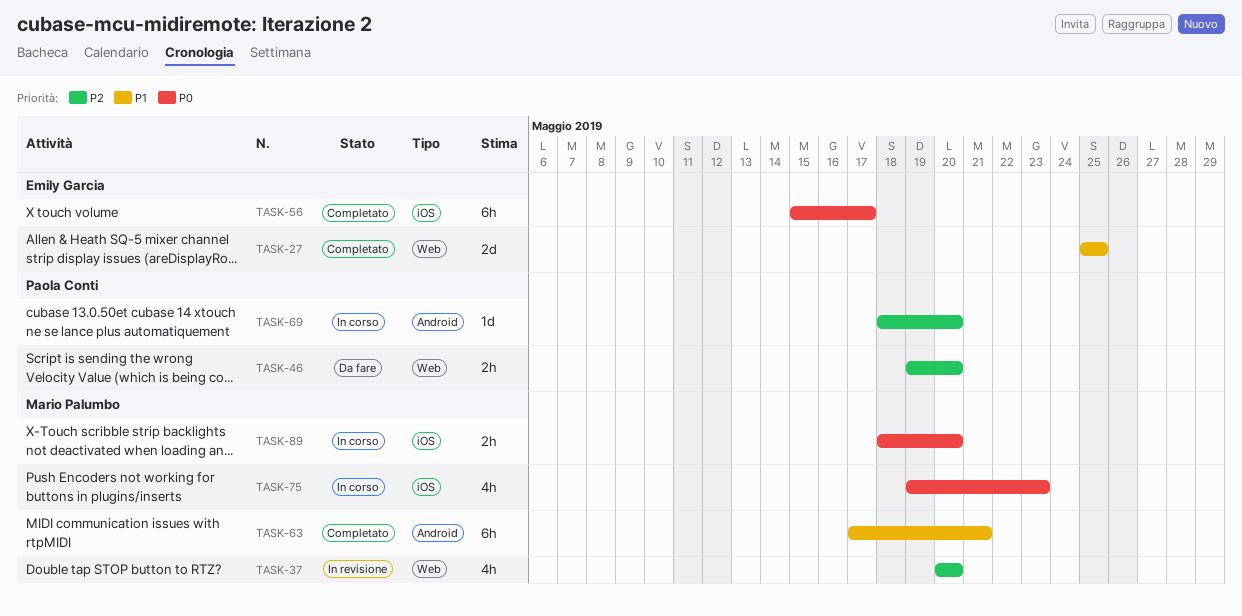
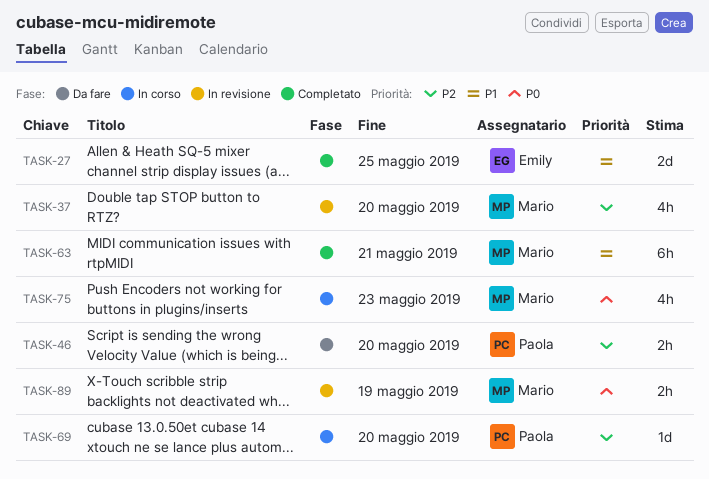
TASK-56: present -> none
TASK-89, status: In corso -> In revisione
TASK-89, due: May 20 -> May 19

